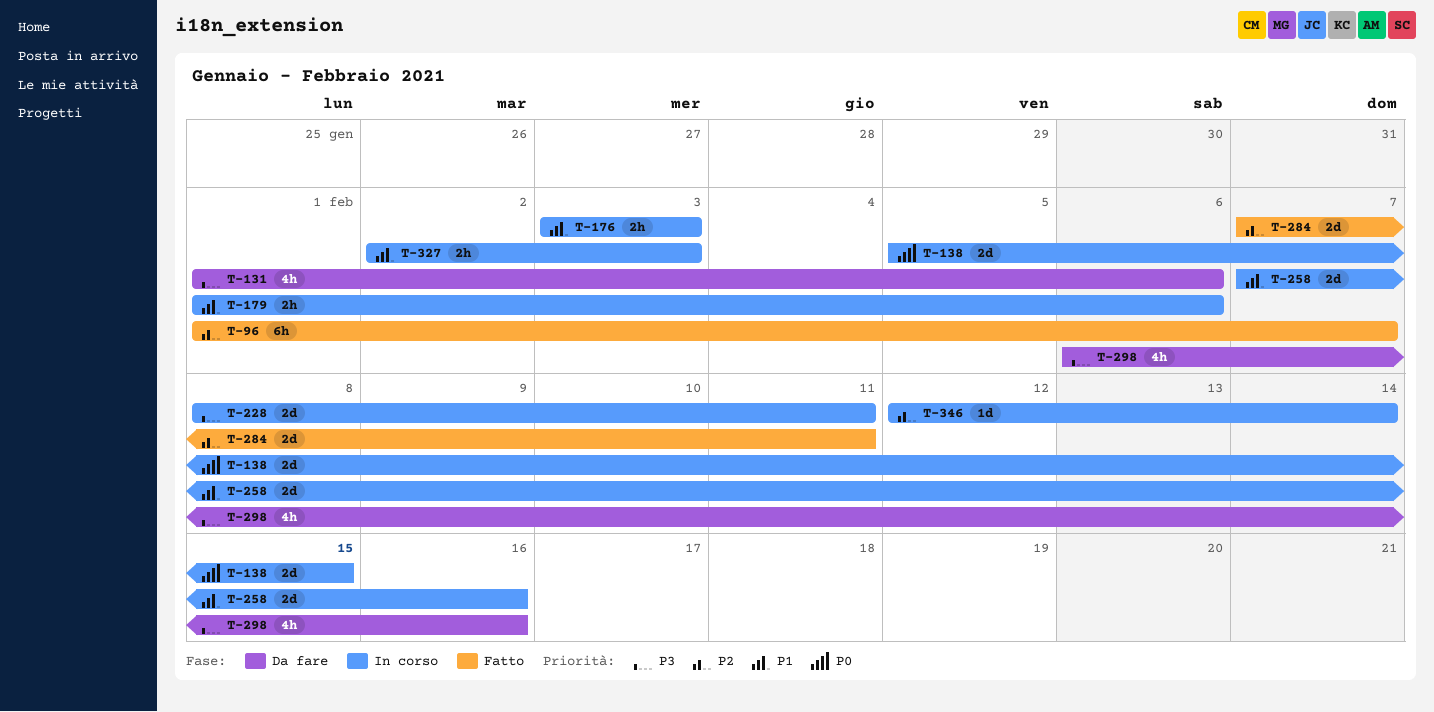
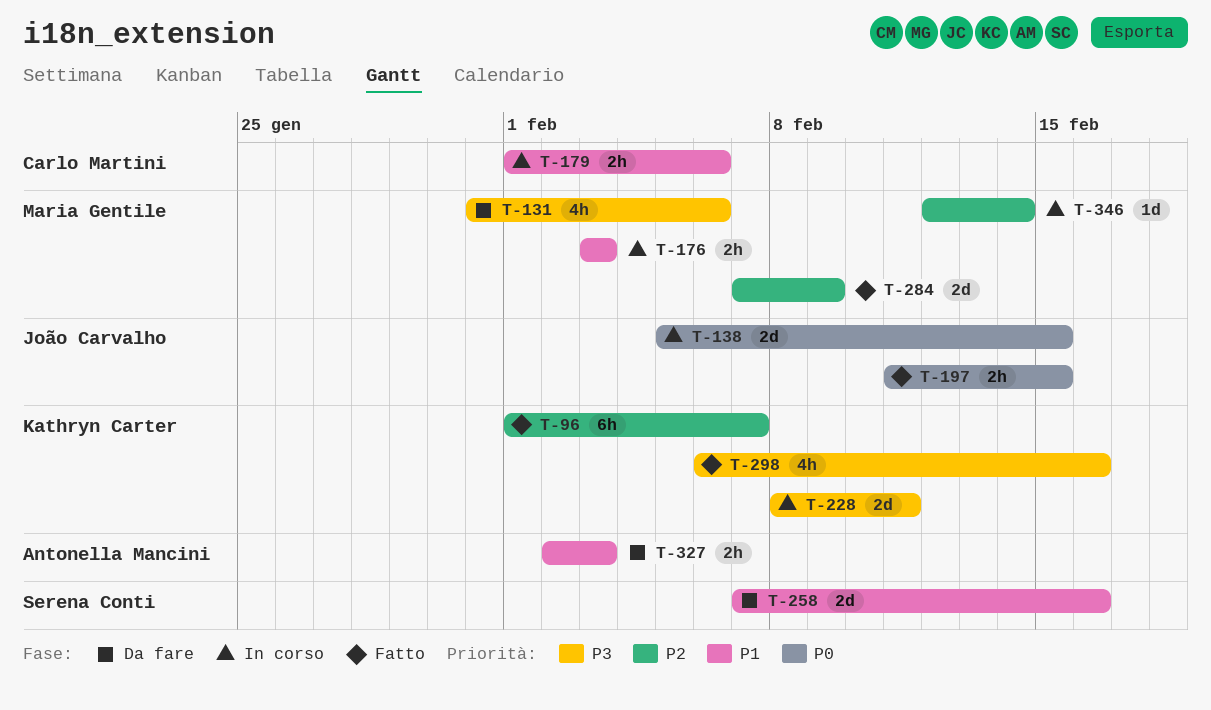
T-131, start: Feb 1 -> Jan 31
T-197: none -> present
T-258, status: In corso -> Da fare
T-284, due: Feb 11 -> Feb 9
T-298, status: Da fare -> Fatto
T-327, status: In corso -> Da fare

